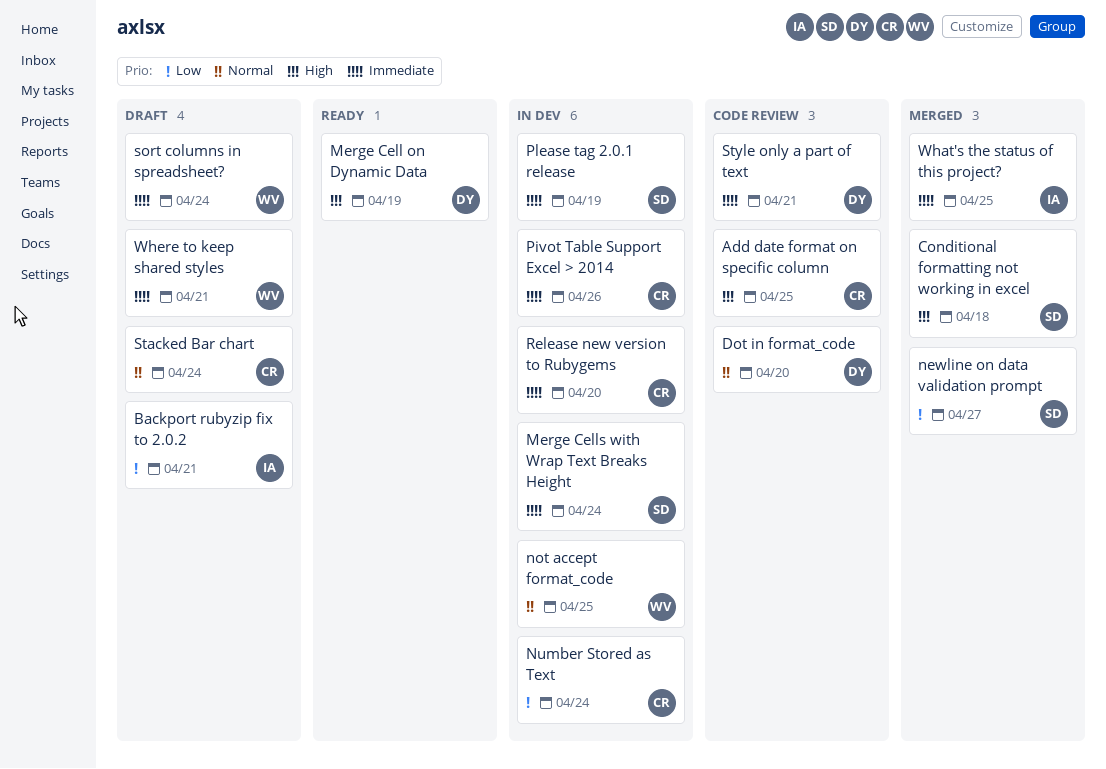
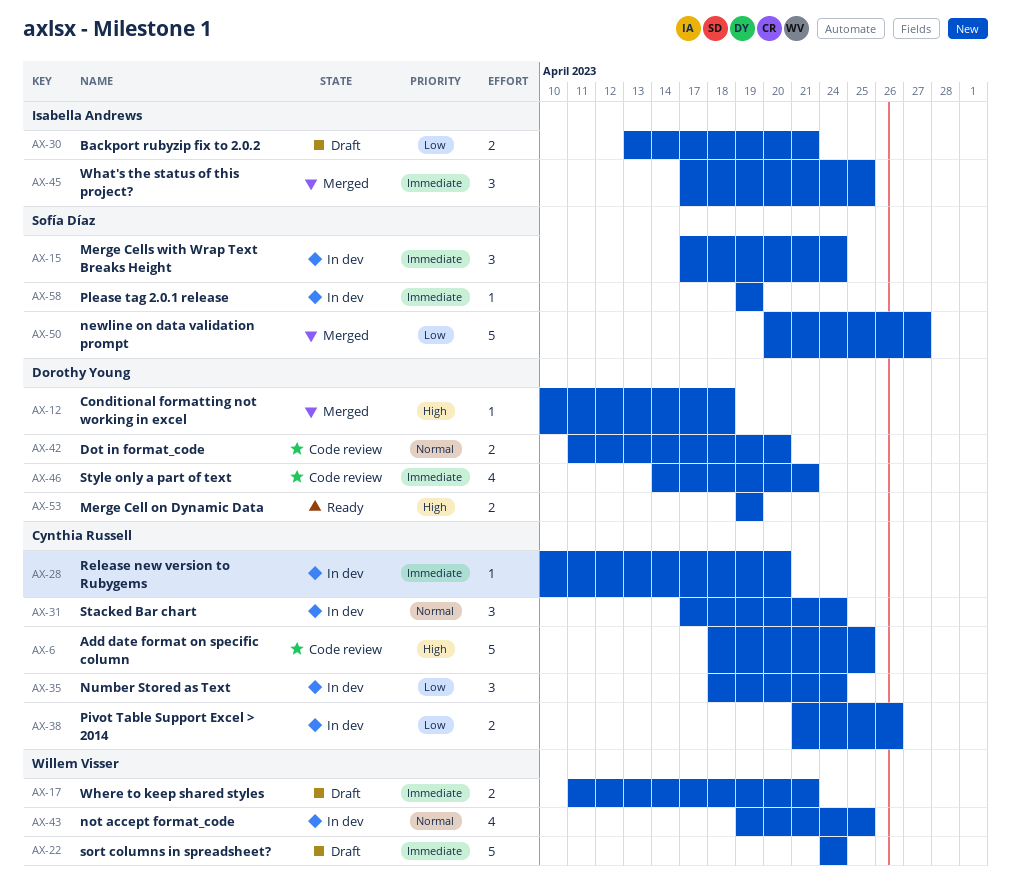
Conditional formatting not working in excel, owner: Sofía Díaz -> Dorothy Young
Pivot Table Support Excel > 2014, priority: Immediate -> Low
Stacked Bar chart, status: Draft -> In dev

